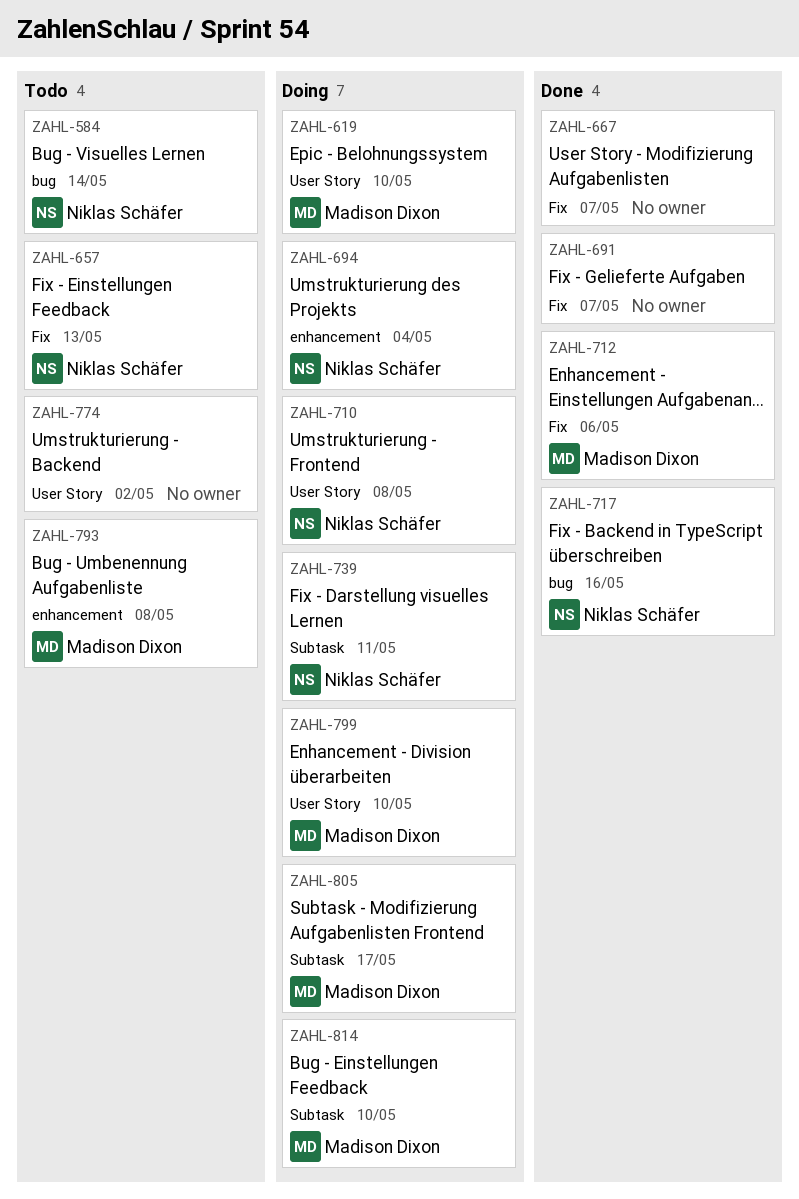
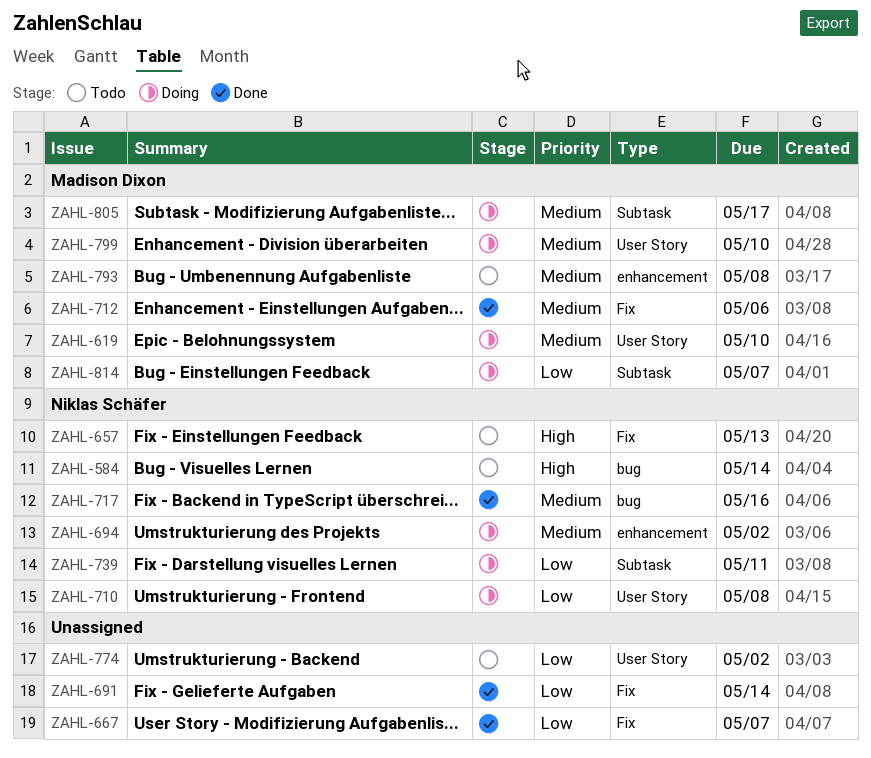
ZAHL-691, due: May 7 -> May 14
ZAHL-694, due: May 4 -> May 2
ZAHL-814, due: May 10 -> May 7

